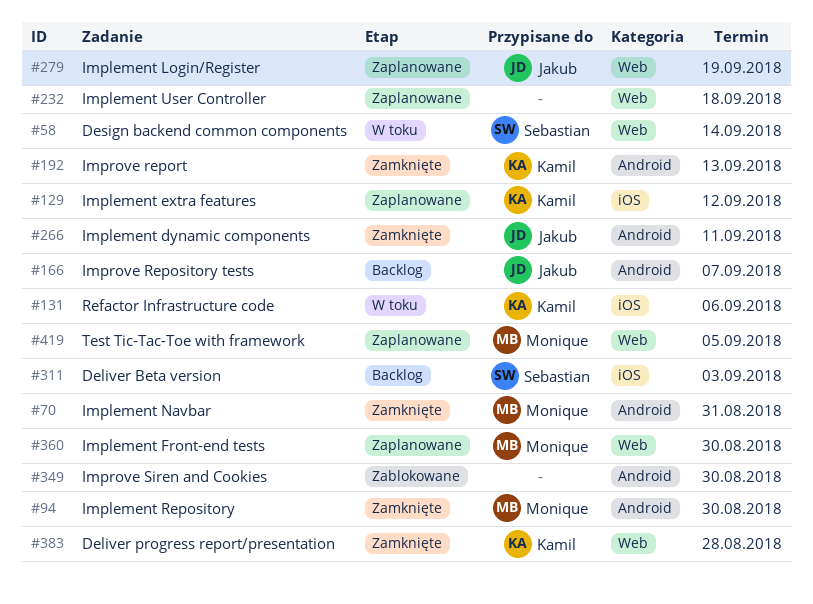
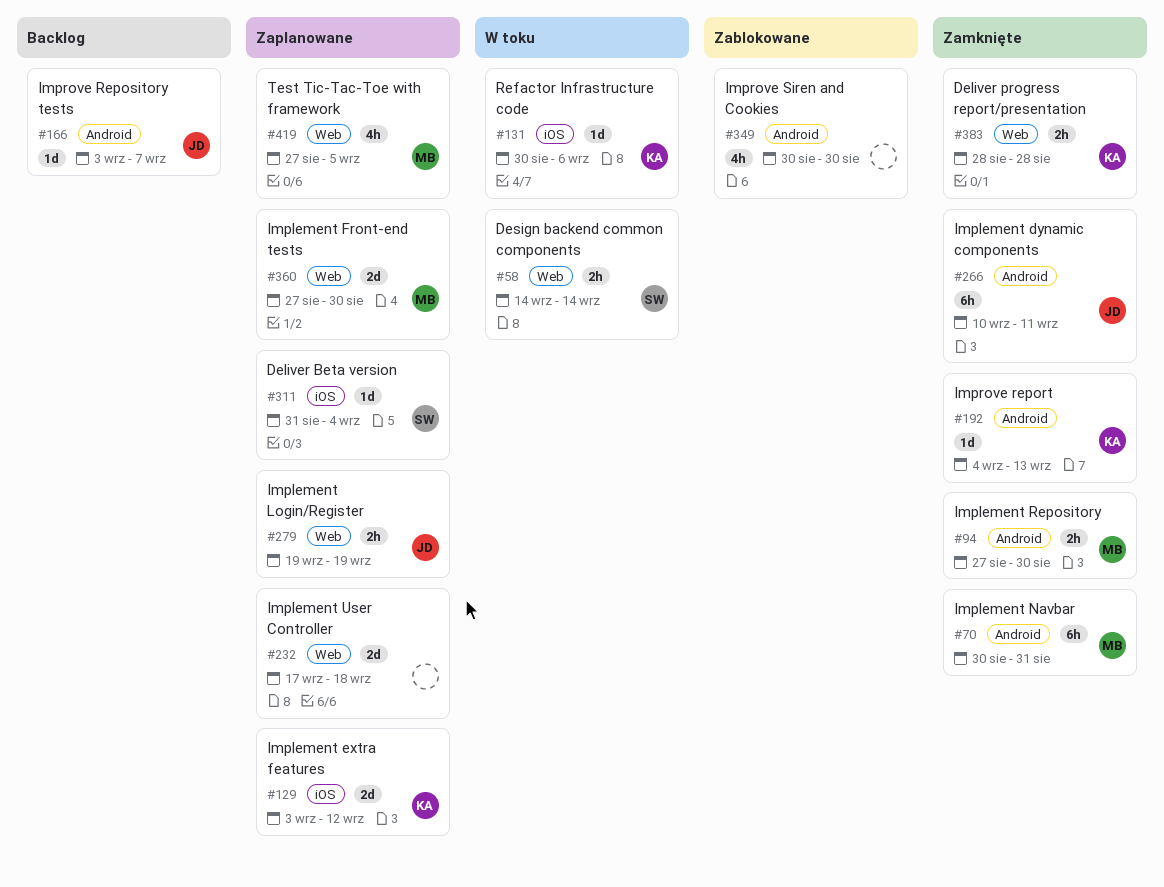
#311, status: Backlog -> Zaplanowane
#311, due: Sep 3 -> Sep 4

